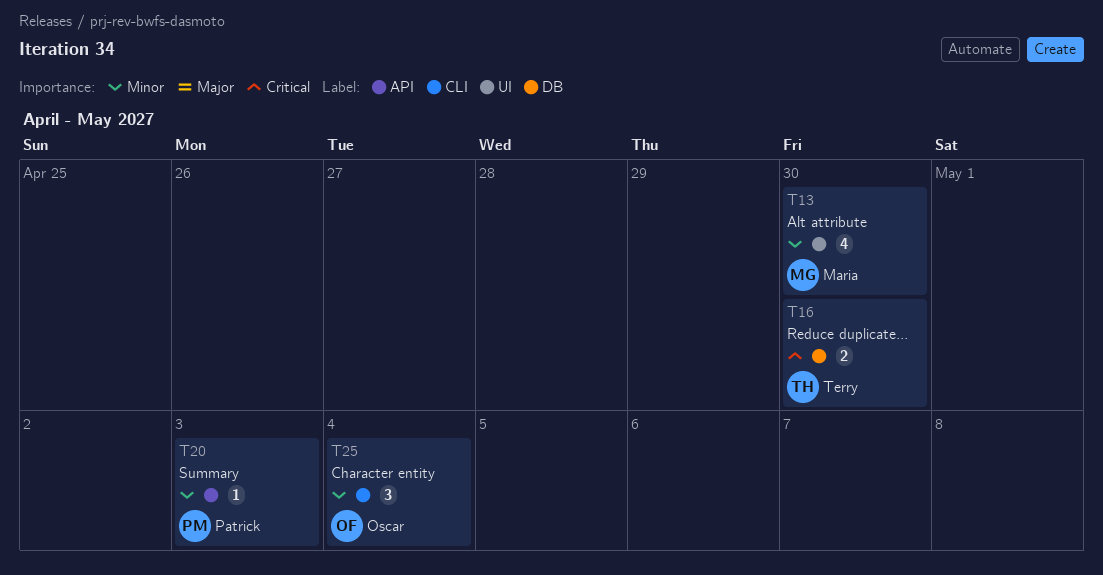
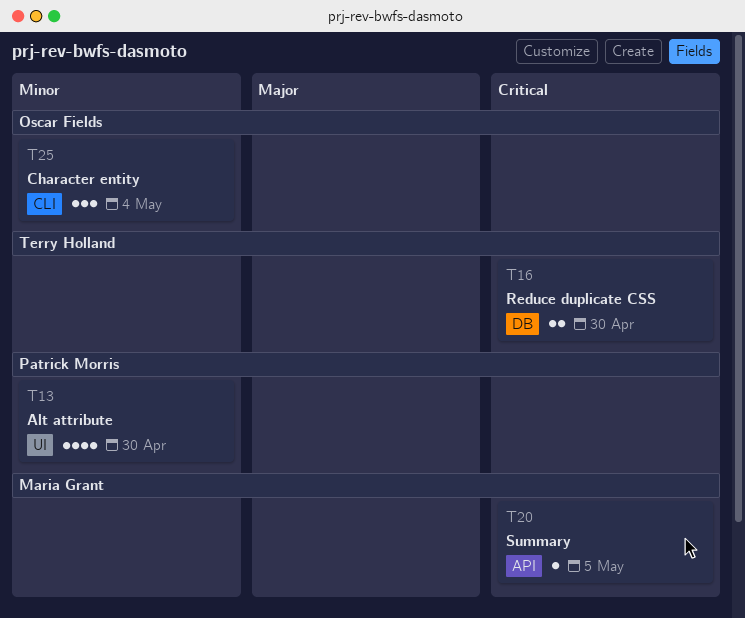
T13, owner: Maria Grant -> Patrick Morris
T20, owner: Patrick Morris -> Maria Grant
T20, priority: Minor -> Critical
T20, due: May 3 -> May 5

